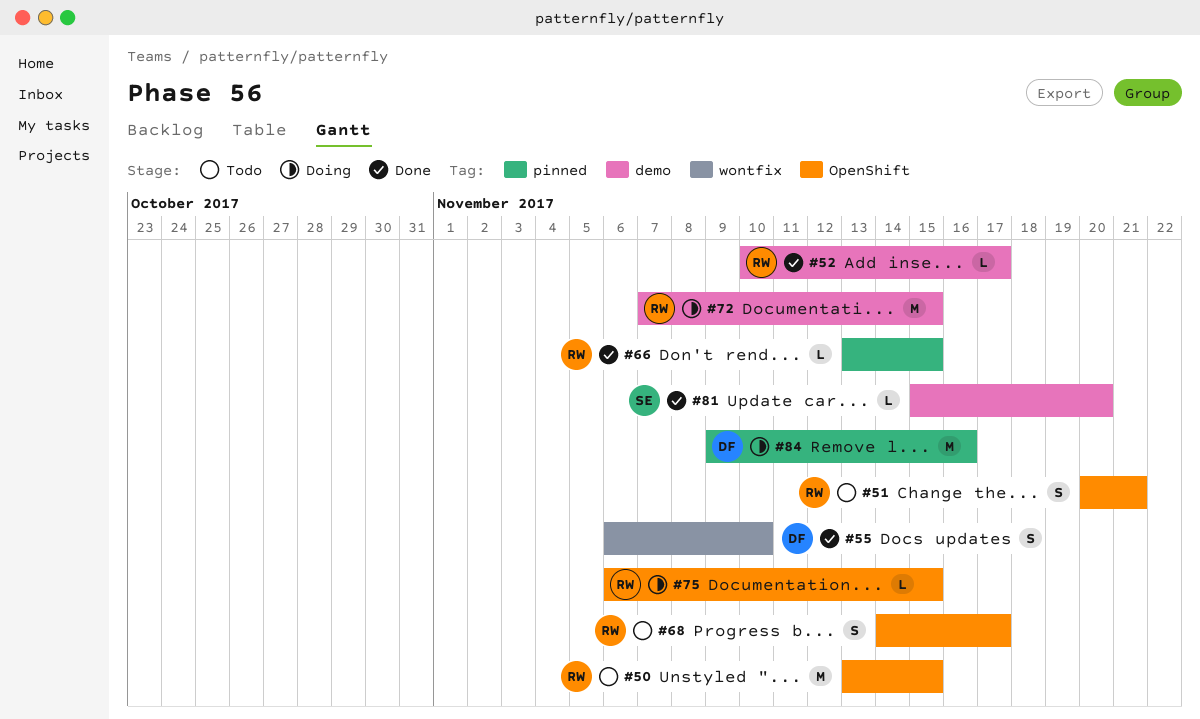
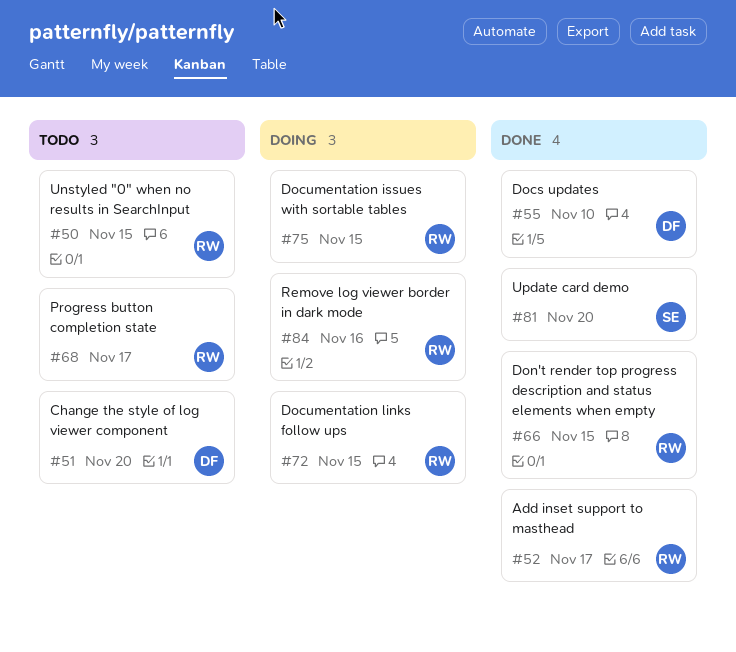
#51, owner: RW -> DF
#51, due: Nov 21 -> Nov 20
#84, owner: DF -> RW

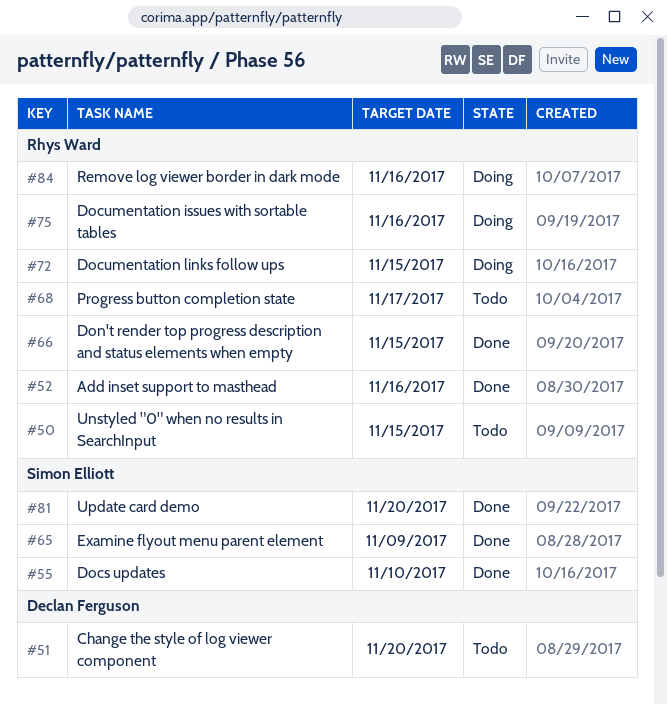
#52, due: Nov 17 -> Nov 16
#55, owner: Declan Ferguson -> Simon Elliott
#65: none -> present
#75, due: Nov 15 -> Nov 16

